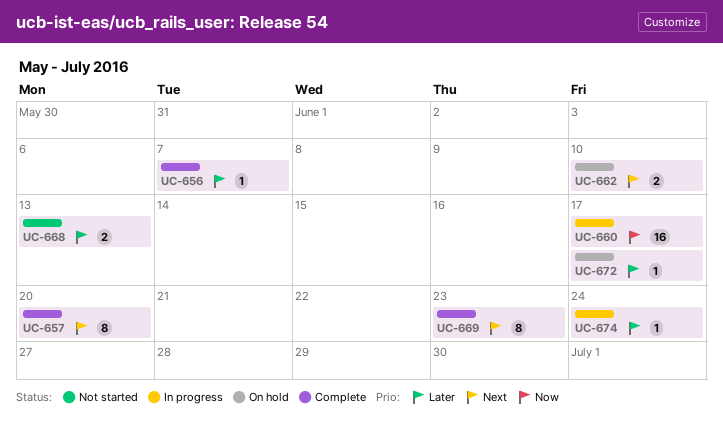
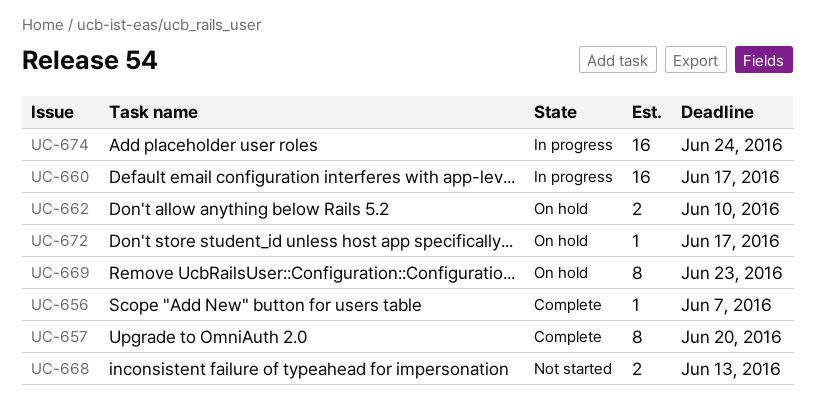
UC-669, status: Complete -> On hold
UC-674, estimate: 1 -> 16

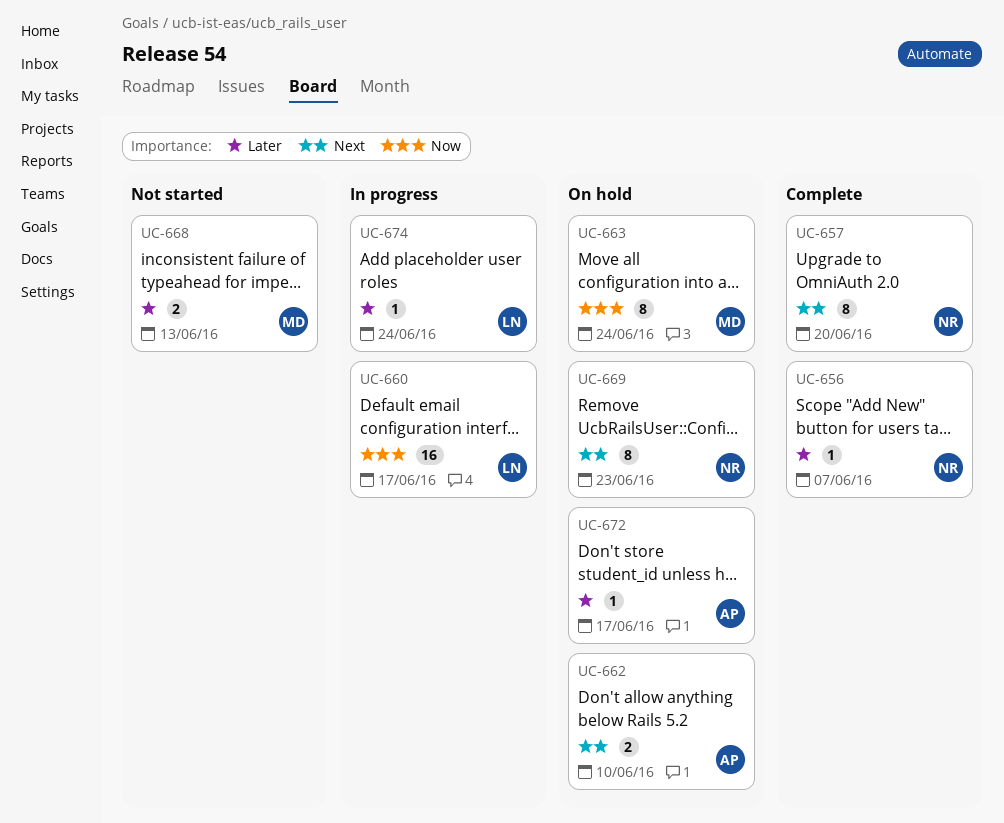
UC-663: none -> present
UC-674, estimate: 16 -> 1

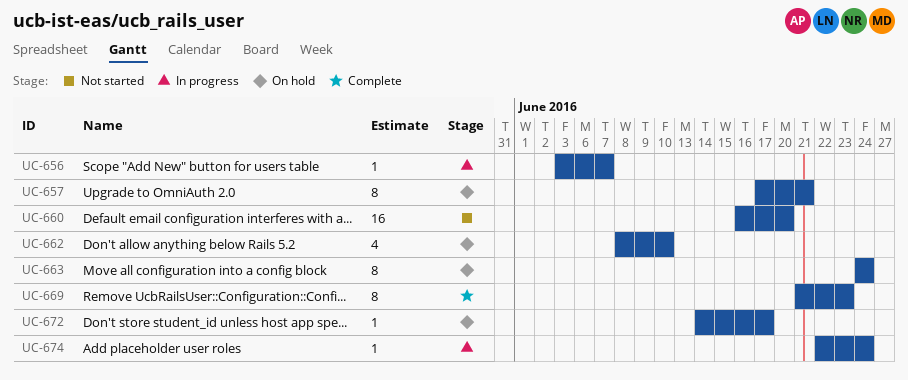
UC-656, status: Complete -> In progress
UC-657, status: Complete -> On hold
UC-657, due: Jun 20 -> Jun 21
UC-660, status: In progress -> Not started
UC-660, due: Jun 17 -> Jun 20
UC-662, estimate: 2 -> 4
UC-668: present -> none
UC-669, status: On hold -> Complete

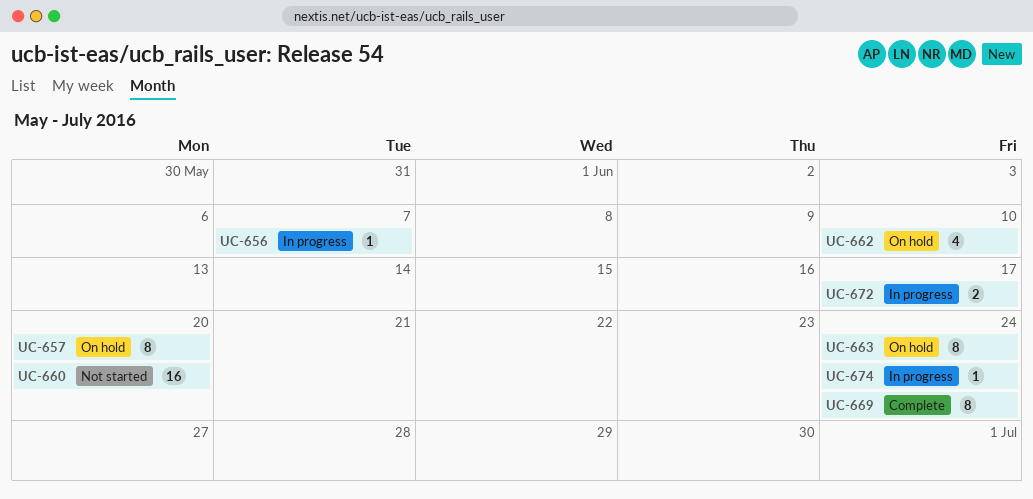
UC-657, due: Jun 21 -> Jun 20
UC-669, due: Jun 23 -> Jun 24
UC-672, status: On hold -> In progress
UC-672, estimate: 1 -> 2

